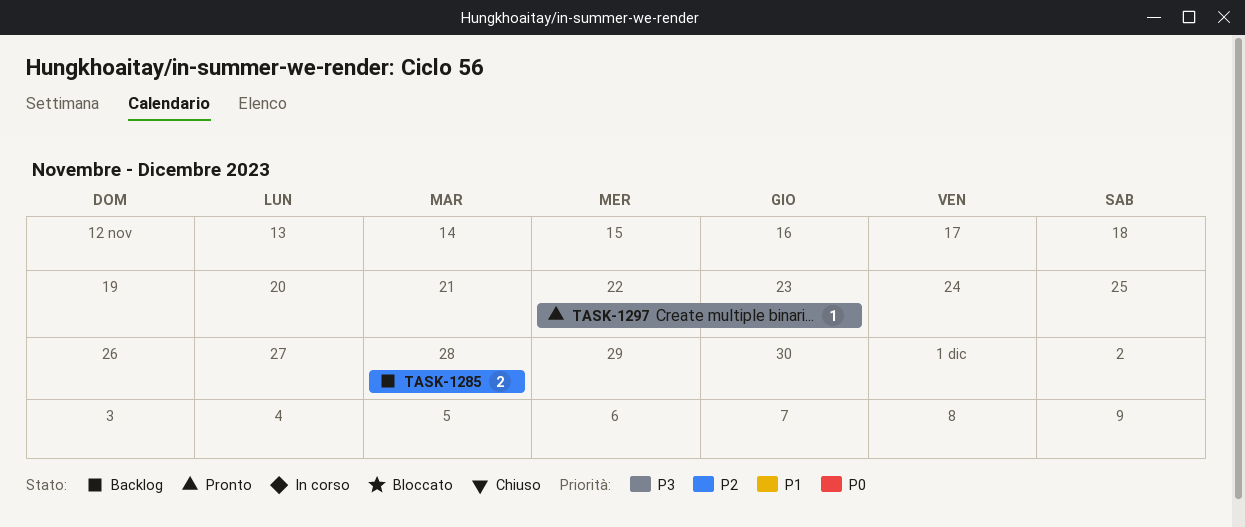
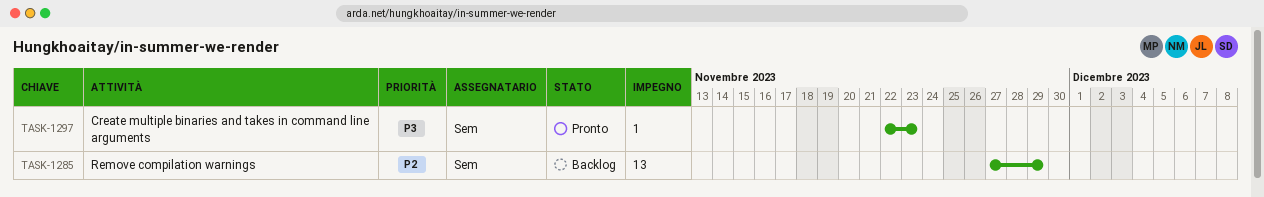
TASK-1285, estimate: 2 -> 13
TASK-1285, start: Nov 28 -> Nov 27
TASK-1285, due: Nov 28 -> Nov 29

